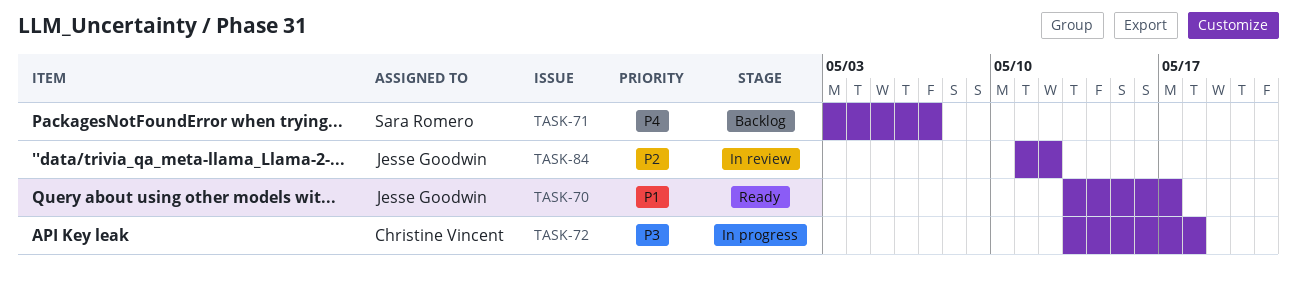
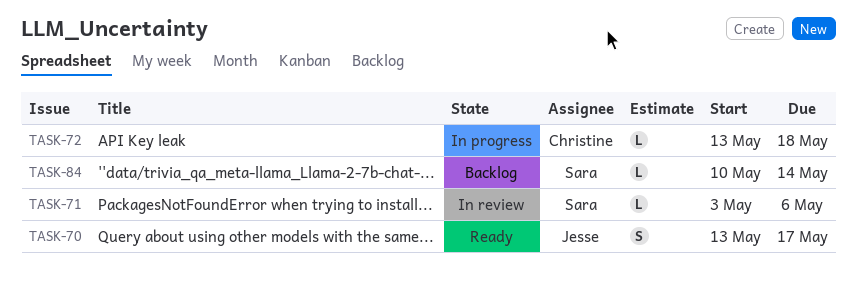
TASK-71, status: Backlog -> In review
TASK-71, due: May 7 -> May 6
TASK-84, status: In review -> Backlog
TASK-84, owner: Jesse Goodwin -> Sara Romero
TASK-84, start: May 11 -> May 10
TASK-84, due: May 12 -> May 14

